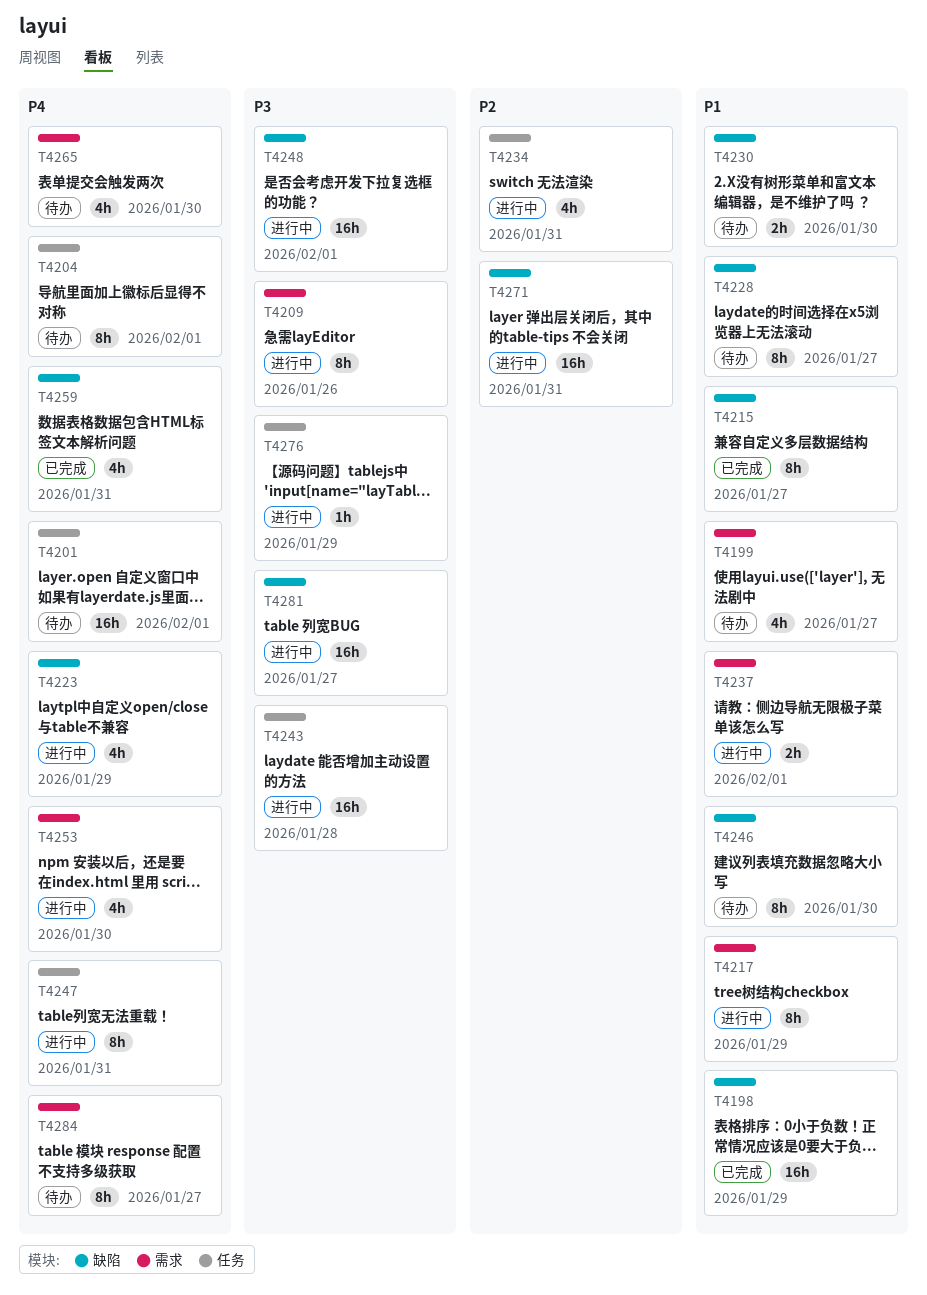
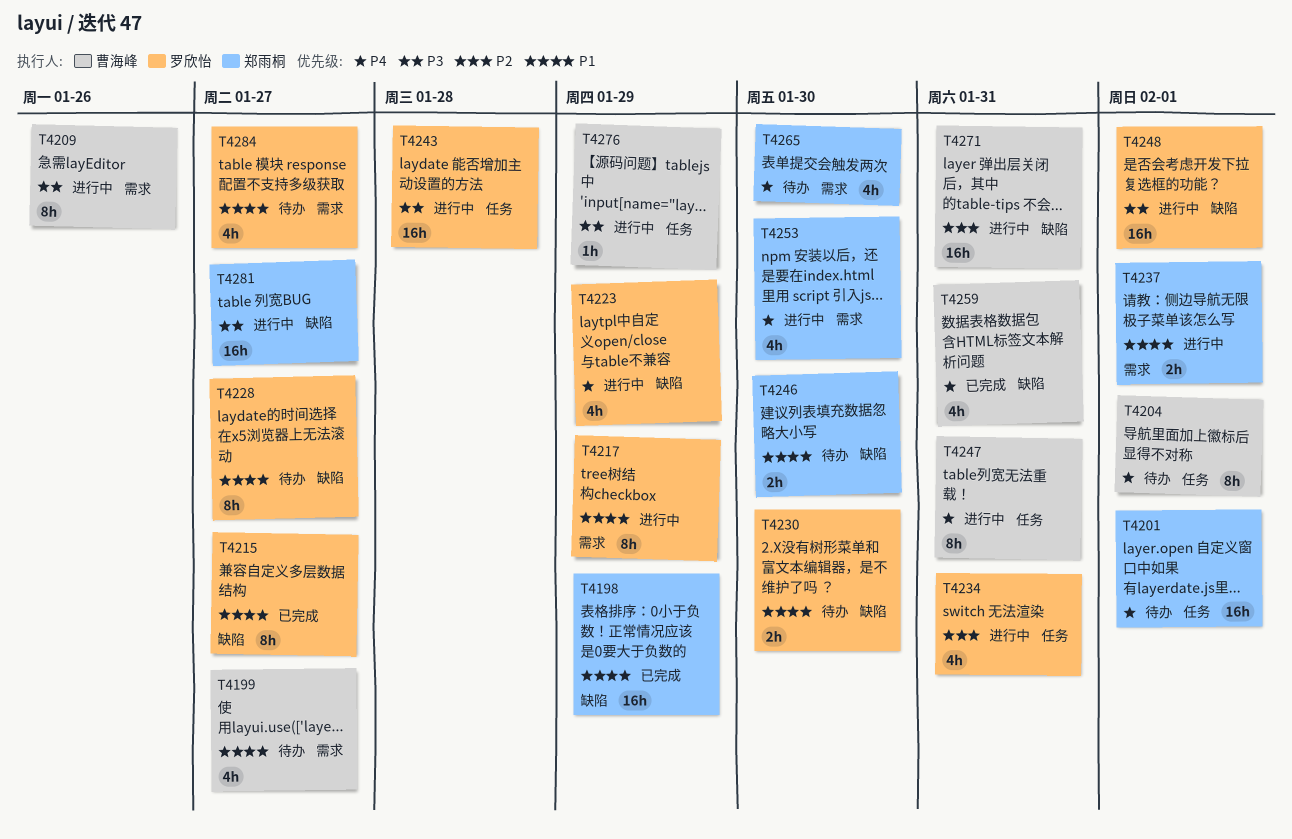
T4246, estimate: 8h -> 2h
T4284, priority: P4 -> P1
T4284, estimate: 8h -> 4h

